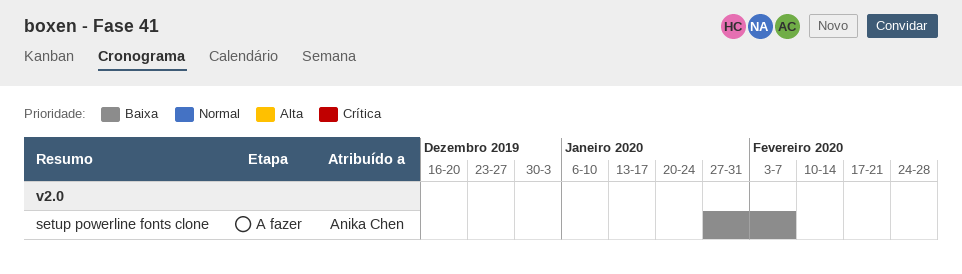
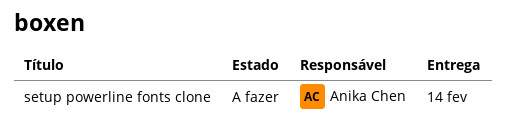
setup powerline fonts clone, due: Feb 7 -> Feb 14

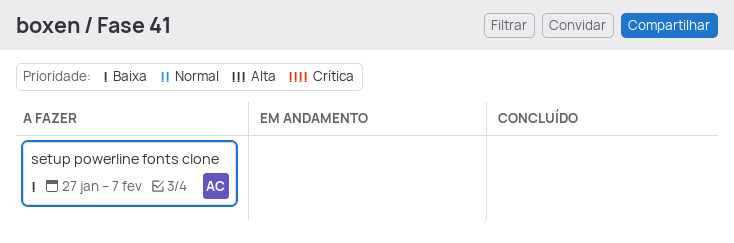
setup powerline fonts clone, due: Feb 14 -> Feb 7

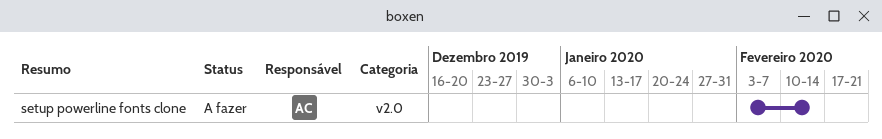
setup powerline fonts clone, start: Jan 27 -> Feb 3
setup powerline fonts clone, due: Feb 7 -> Feb 14

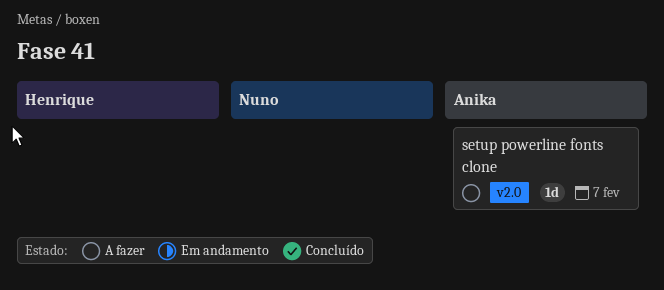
setup powerline fonts clone, due: Feb 14 -> Feb 7

